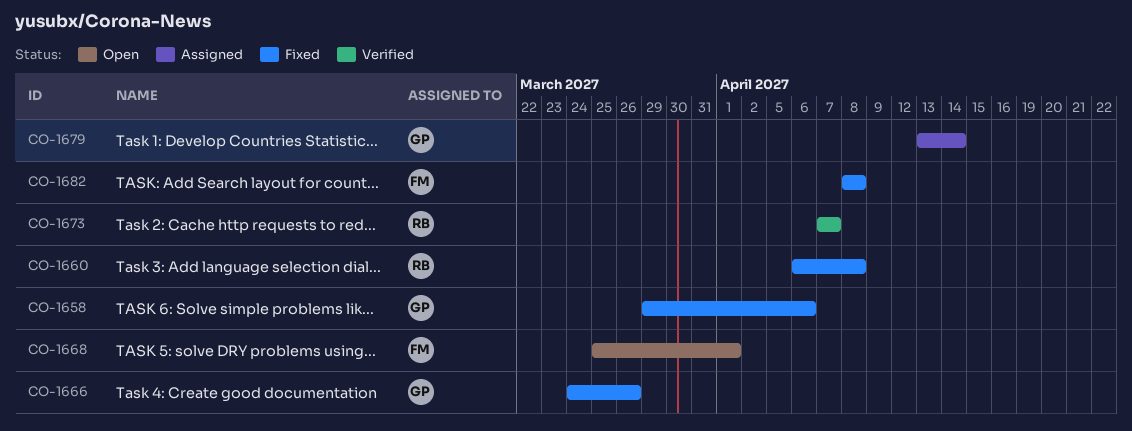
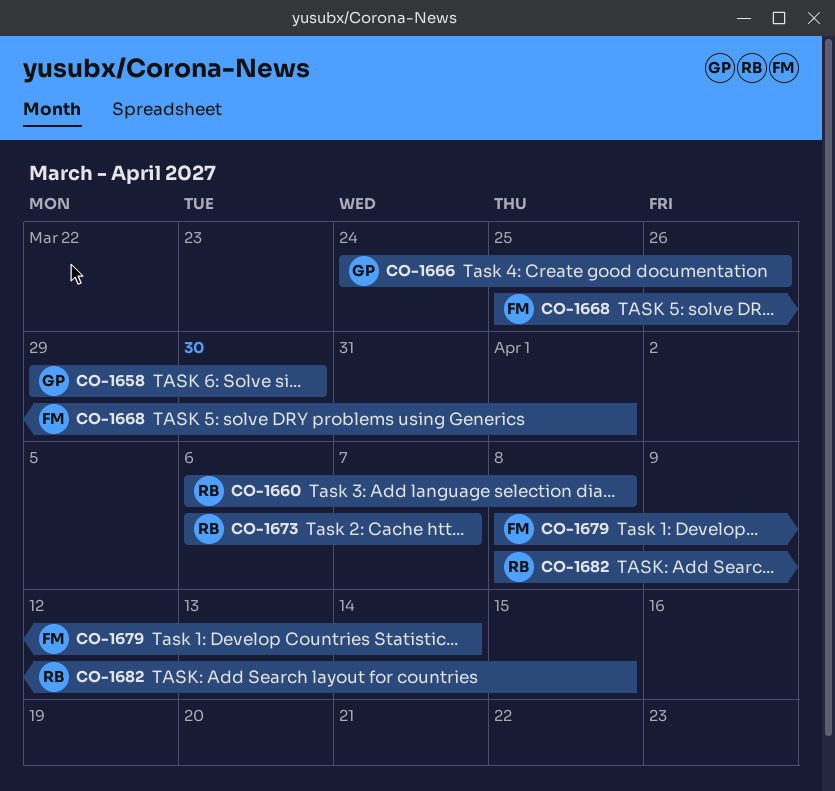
CO-1658, due: Apr 6 -> Mar 30
CO-1673, start: Apr 7 -> Apr 6
CO-1679, owner: GP -> FM
CO-1679, start: Apr 13 -> Apr 8
CO-1682, owner: FM -> RB
CO-1682, due: Apr 8 -> Apr 15

